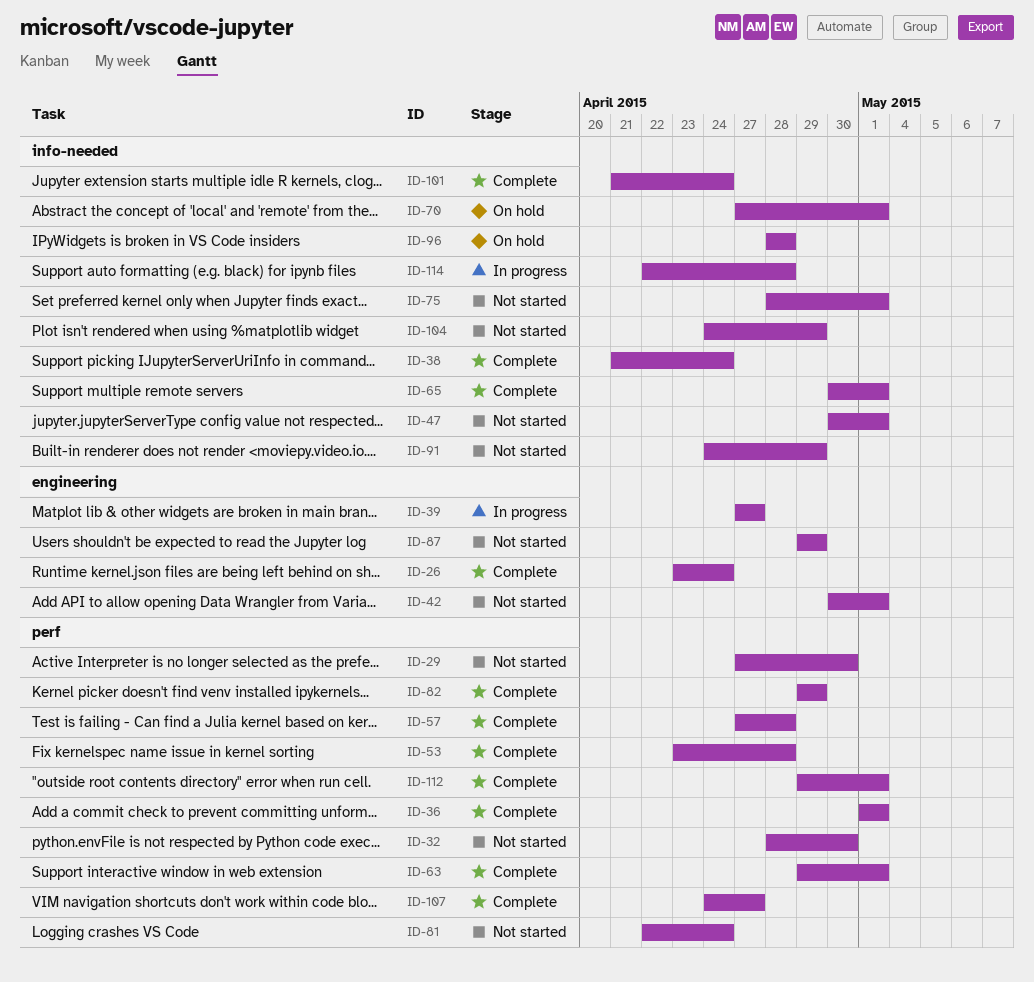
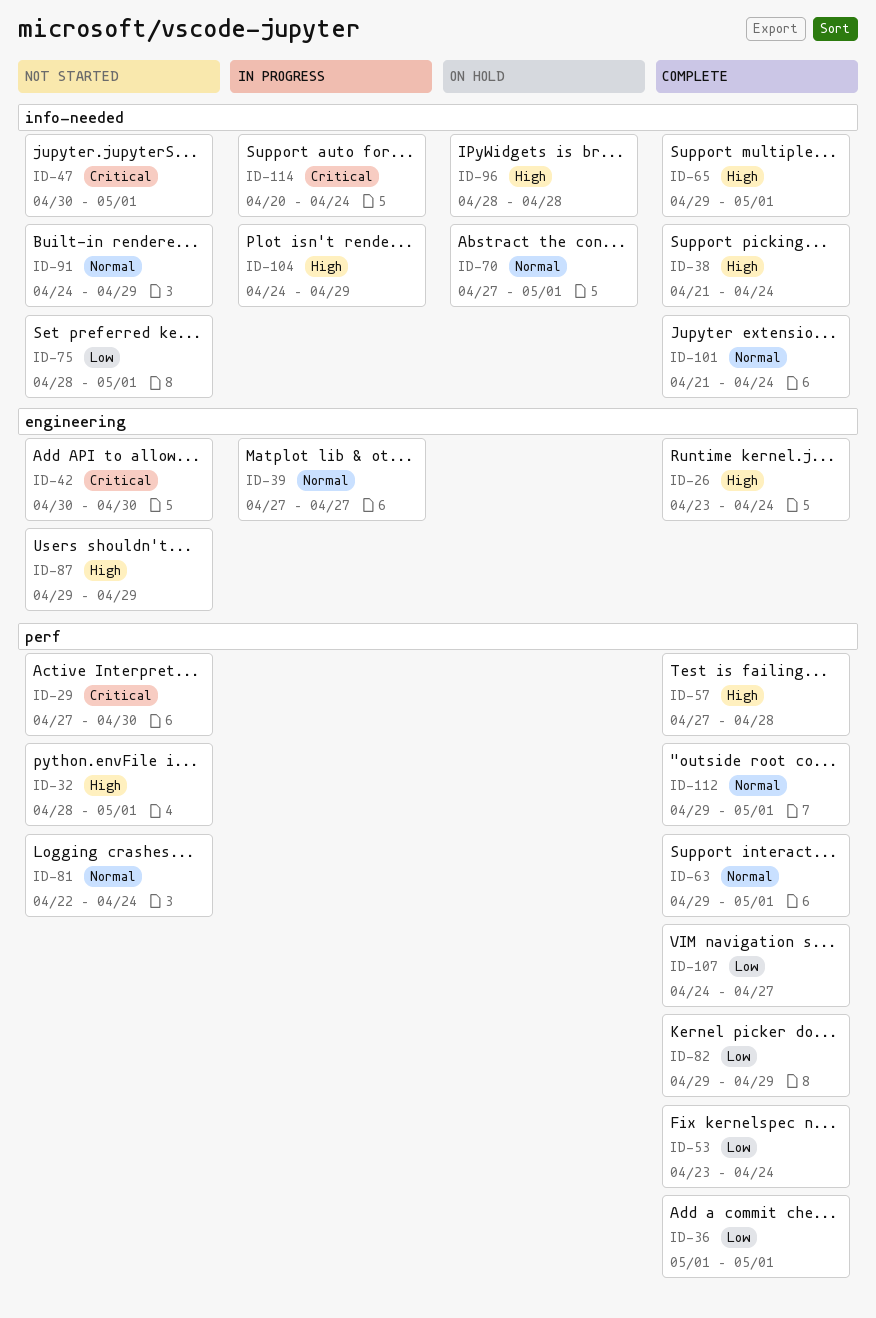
ID-32, due: Apr 30 -> May 1
ID-42, due: May 1 -> Apr 30
ID-53, due: Apr 28 -> Apr 24
ID-65, start: Apr 30 -> Apr 29
ID-104, status: Not started -> In progress
ID-114, start: Apr 22 -> Apr 20
ID-114, due: Apr 28 -> Apr 24

